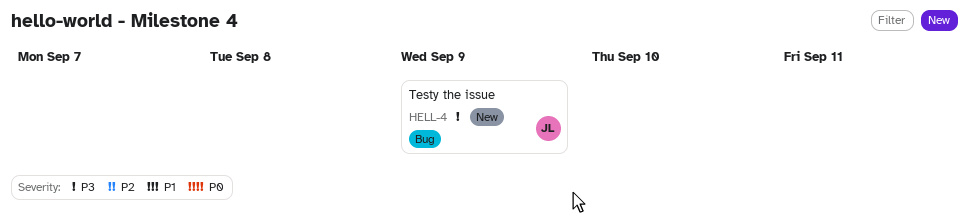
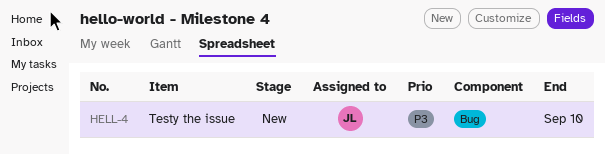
HELL-4, due: Sep 9 -> Sep 10

